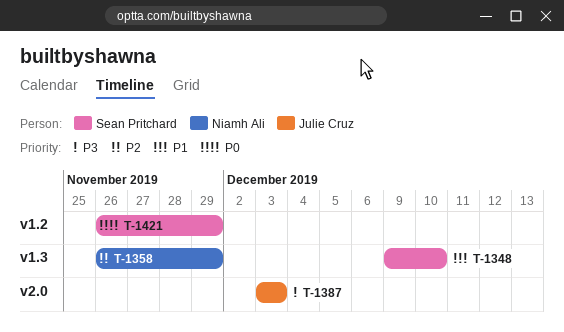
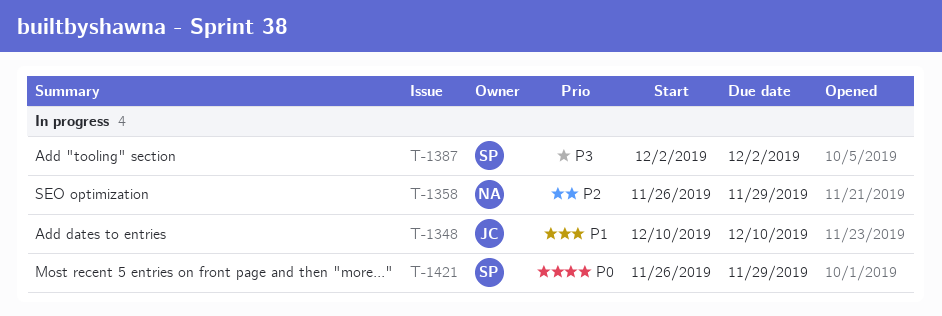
T-1348, owner: Sean Pritchard -> Julie Cruz
T-1348, start: Dec 9 -> Dec 10
T-1387, owner: Julie Cruz -> Sean Pritchard
T-1387, start: Dec 3 -> Dec 2
T-1387, due: Dec 3 -> Dec 2

